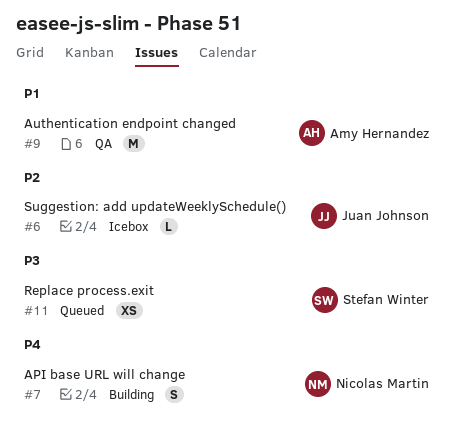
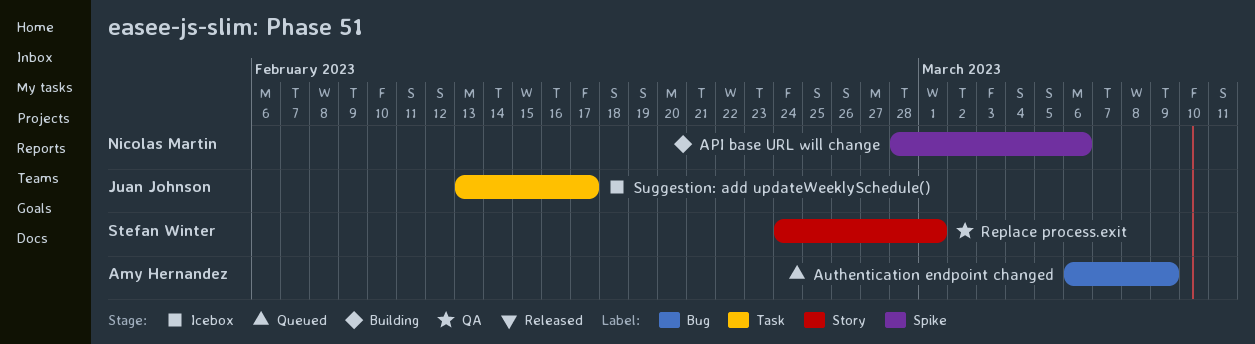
Authentication endpoint changed, status: QA -> Queued
Replace process.exit, status: Queued -> QA

